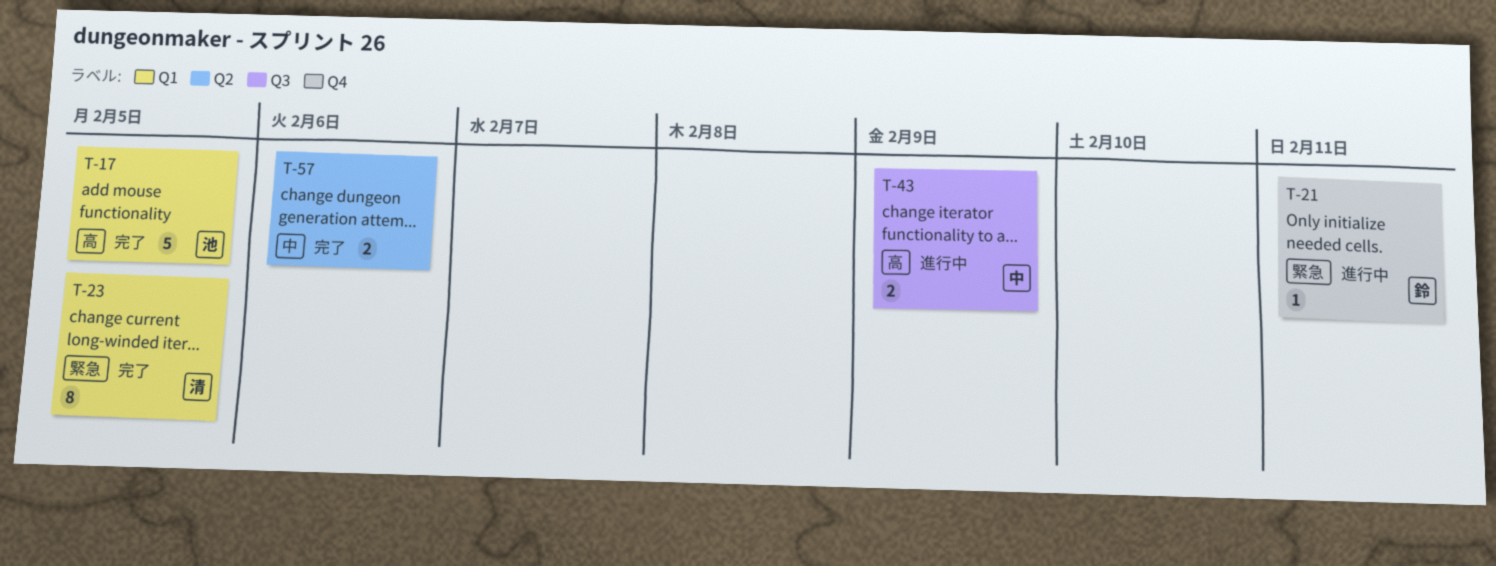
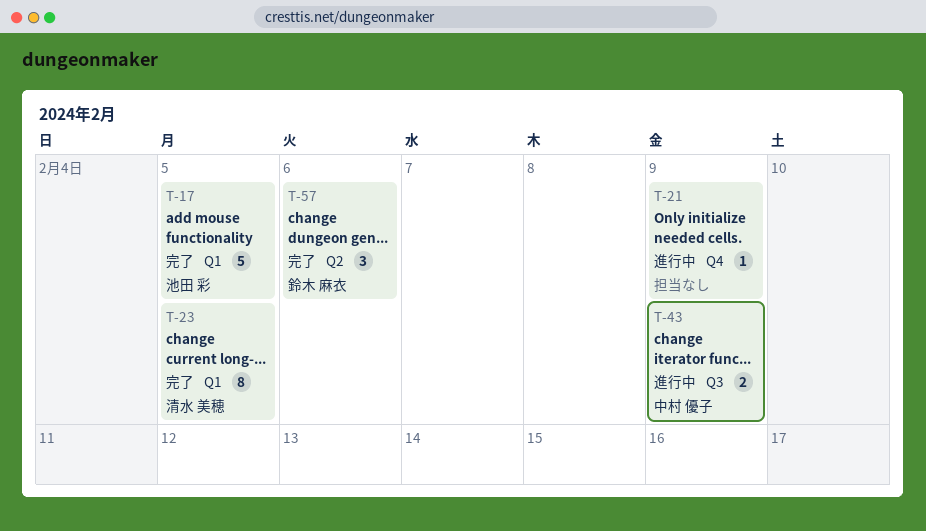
T-21, owner: 鈴木 麻衣 -> none
T-21, due: Feb 11 -> Feb 9
T-57, owner: none -> 鈴木 麻衣
T-57, estimate: 2 -> 3

